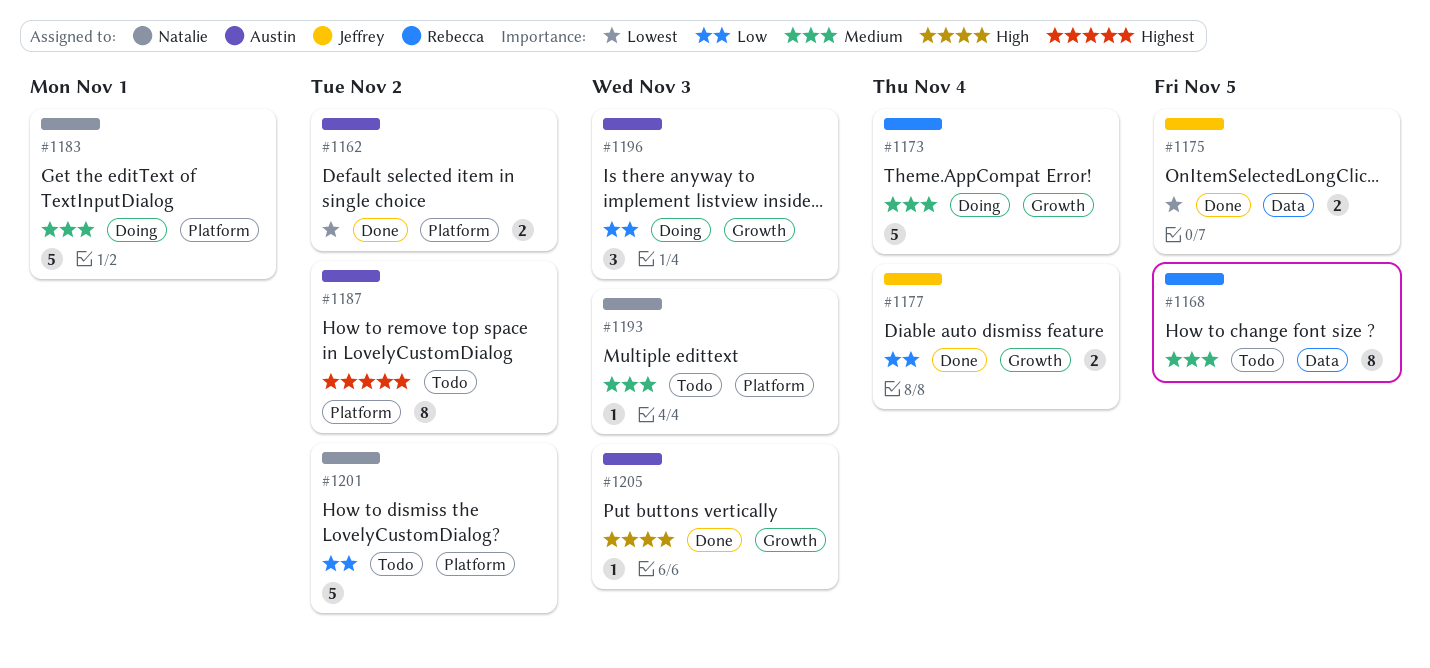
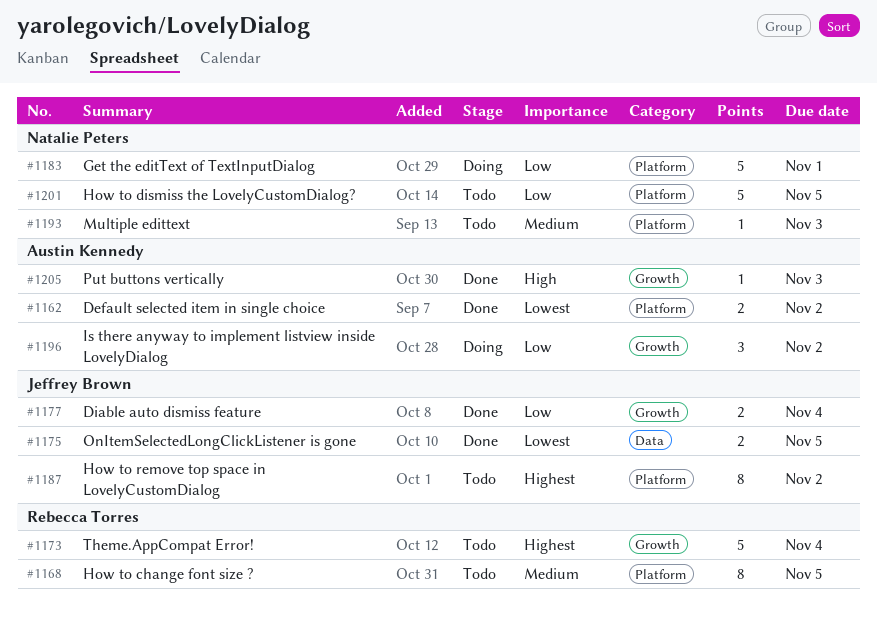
#1168, label: Data -> Platform
#1173, status: Doing -> Todo
#1173, priority: Medium -> Highest
#1183, priority: Medium -> Low
#1187, owner: Austin Kennedy -> Jeffrey Brown
#1196, due: Nov 3 -> Nov 2
#1201, due: Nov 2 -> Nov 5

